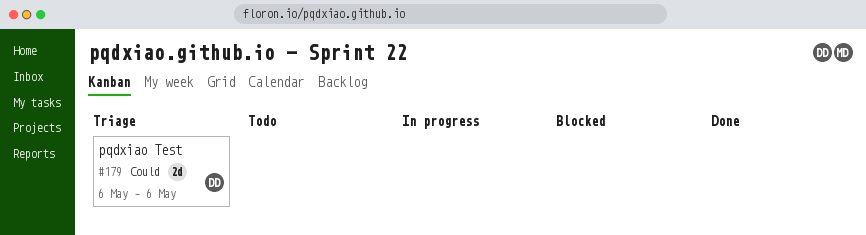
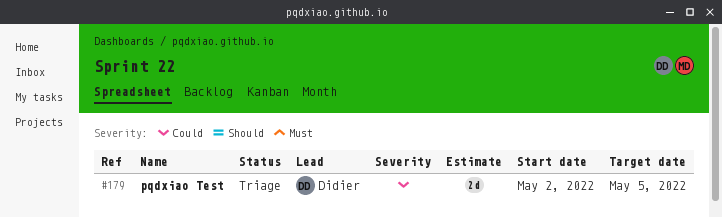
#179, start: May 6 -> May 2
#179, due: May 6 -> May 5

